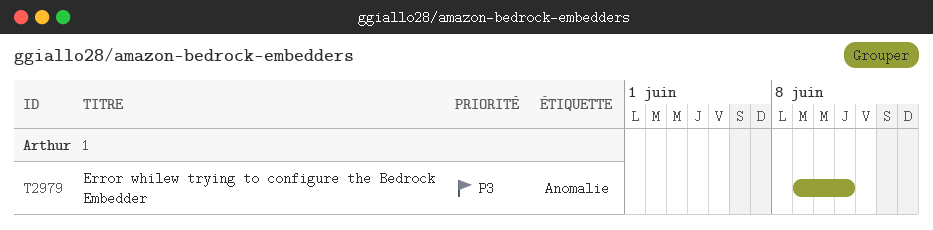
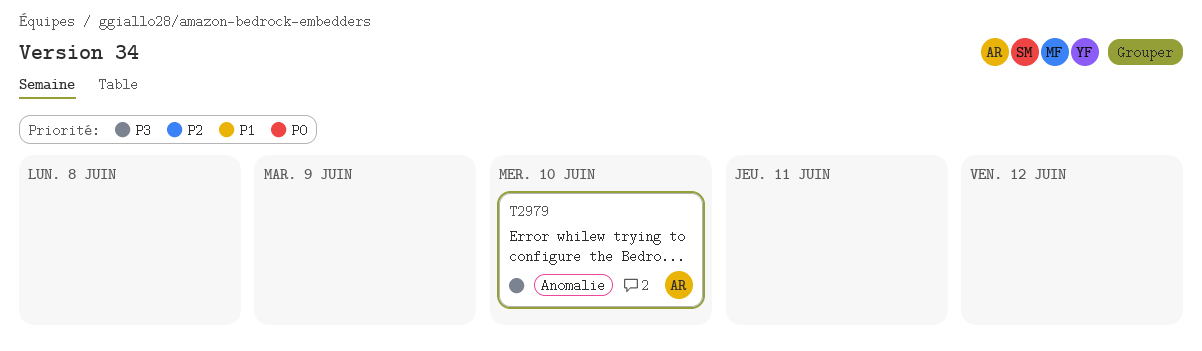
T2979, due: Jun 11 -> Jun 10

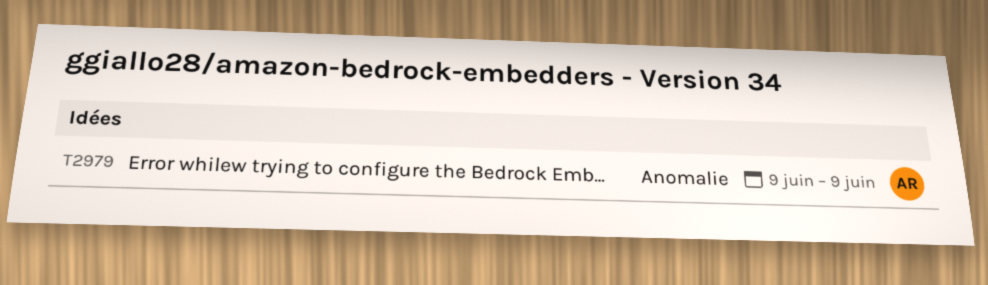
T2979, due: Jun 10 -> Jun 9

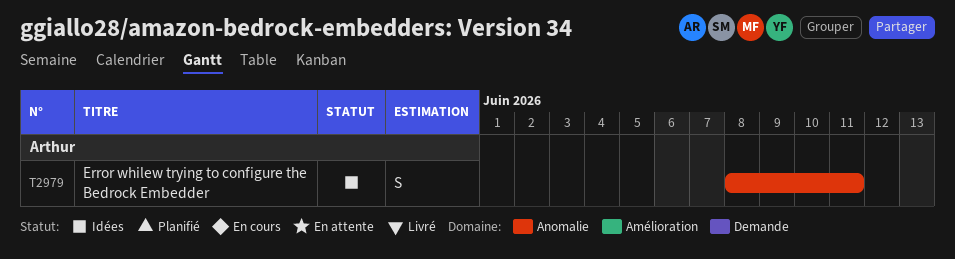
T2979, start: Jun 9 -> Jun 8
T2979, due: Jun 9 -> Jun 11

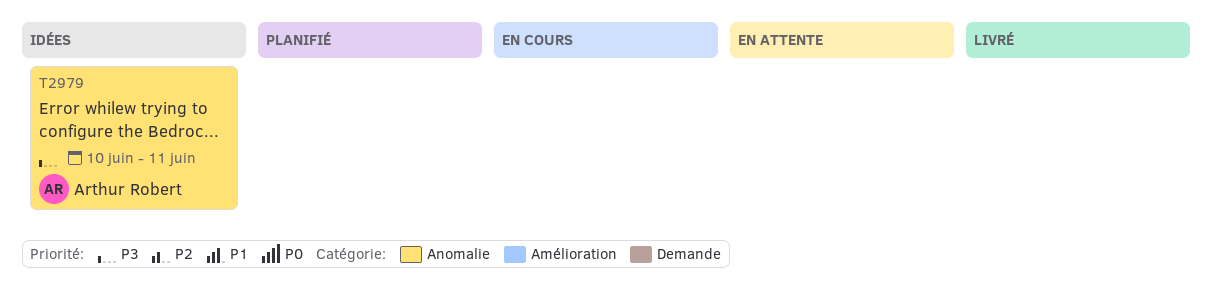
T2979, start: Jun 8 -> Jun 10

